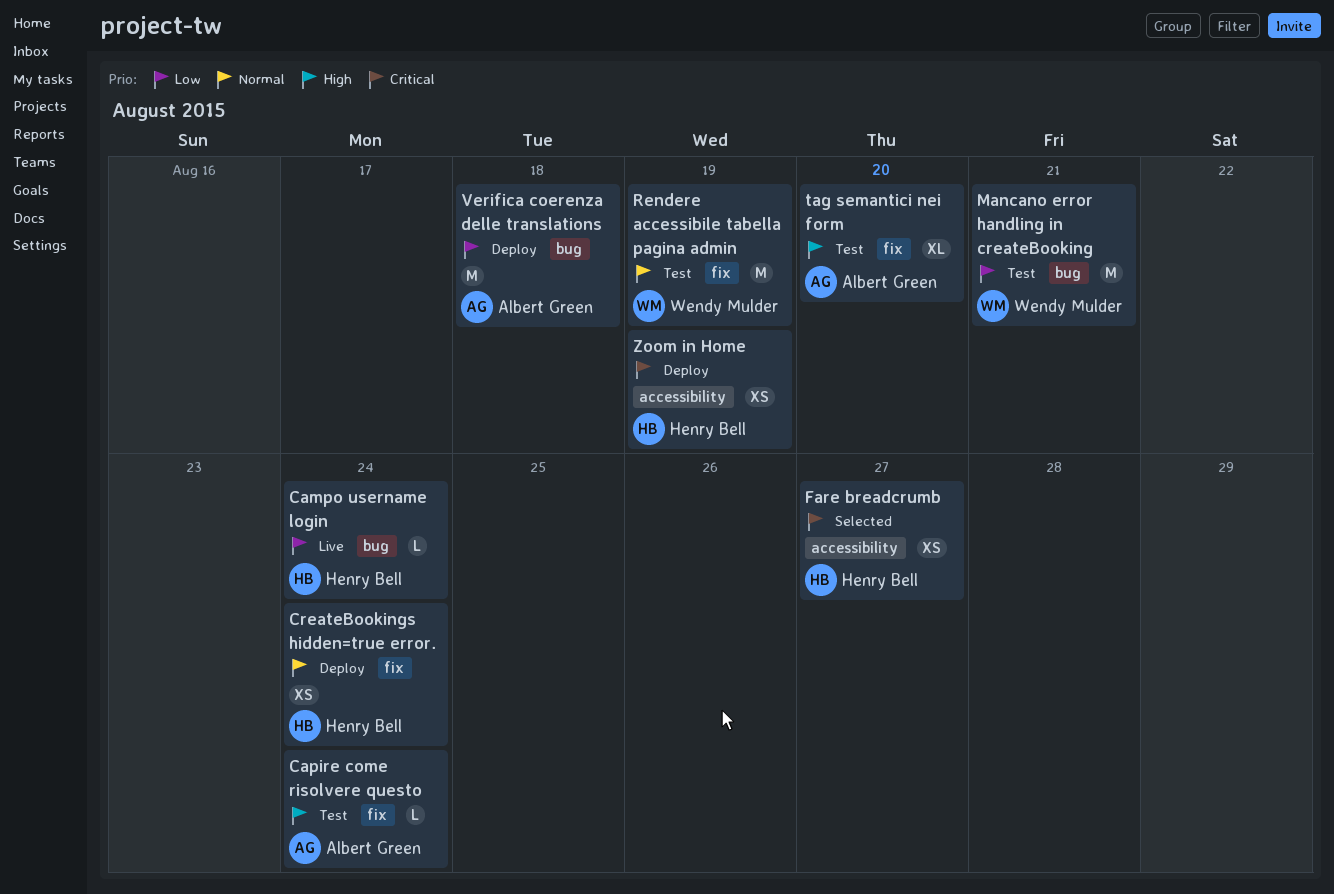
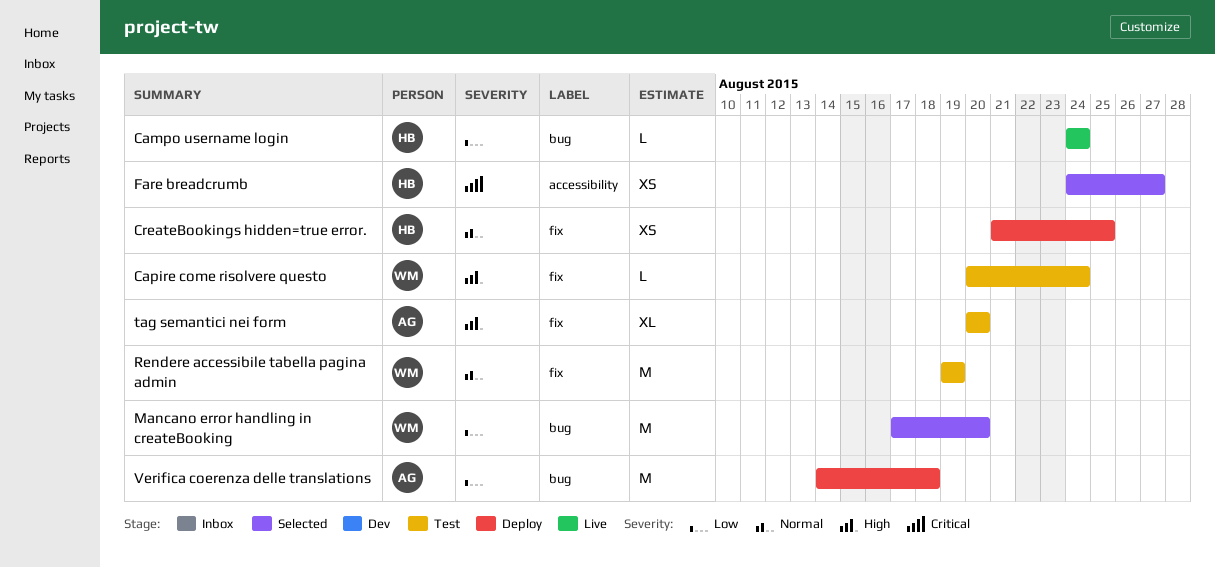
Capire come risolvere questo, owner: Albert Green -> Wendy Mulder
CreateBookings hidden=true error., due: Aug 24 -> Aug 25
Mancano error handling in createBooking, status: Test -> Selected
Mancano error handling in createBooking, due: Aug 21 -> Aug 20
Zoom in Home: present -> none

